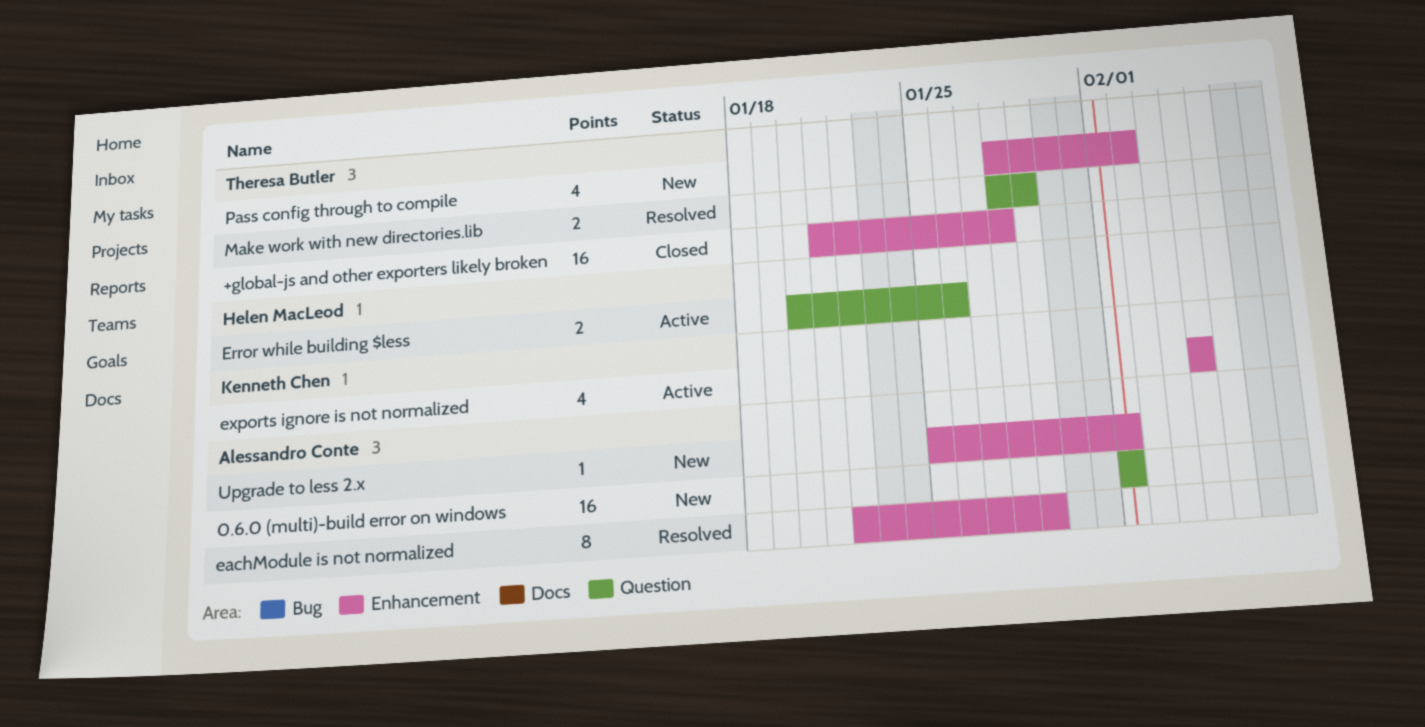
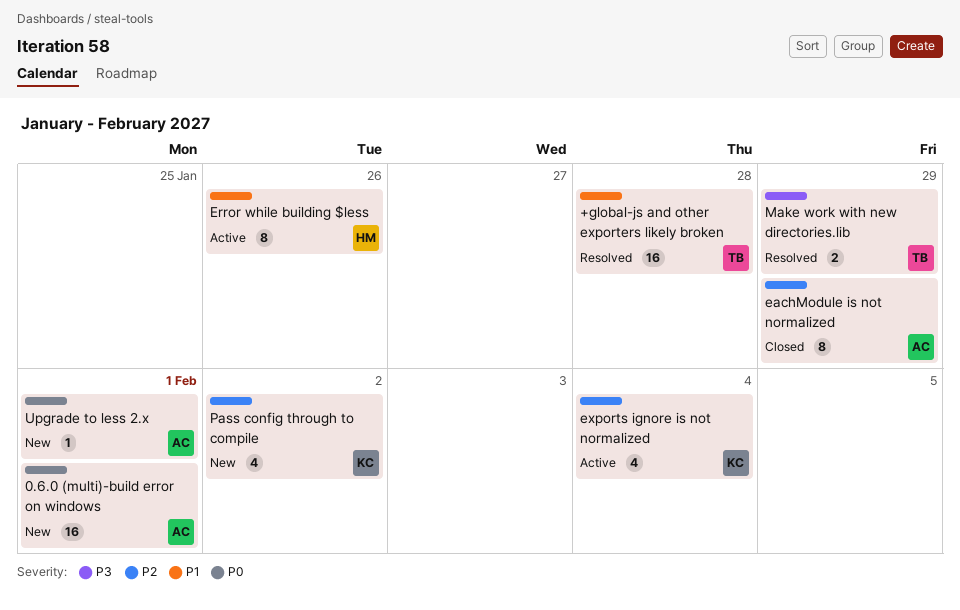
+global-js and other exporters likely broken, status: Closed -> Resolved
eachModule is not normalized, status: Resolved -> Closed
Error while building $less, estimate: 2 -> 8
Pass config through to compile, owner: Theresa Butler -> Kenneth Chen

